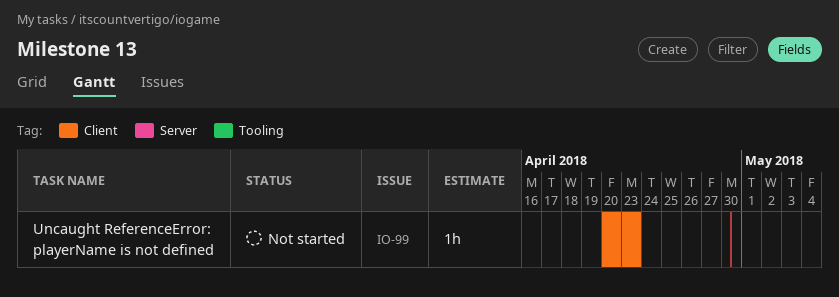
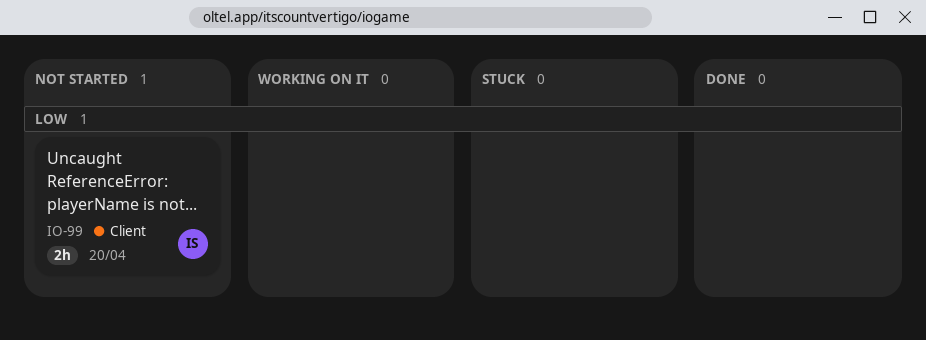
IO-99, estimate: 1h -> 2h
IO-99, due: Apr 23 -> Apr 20

